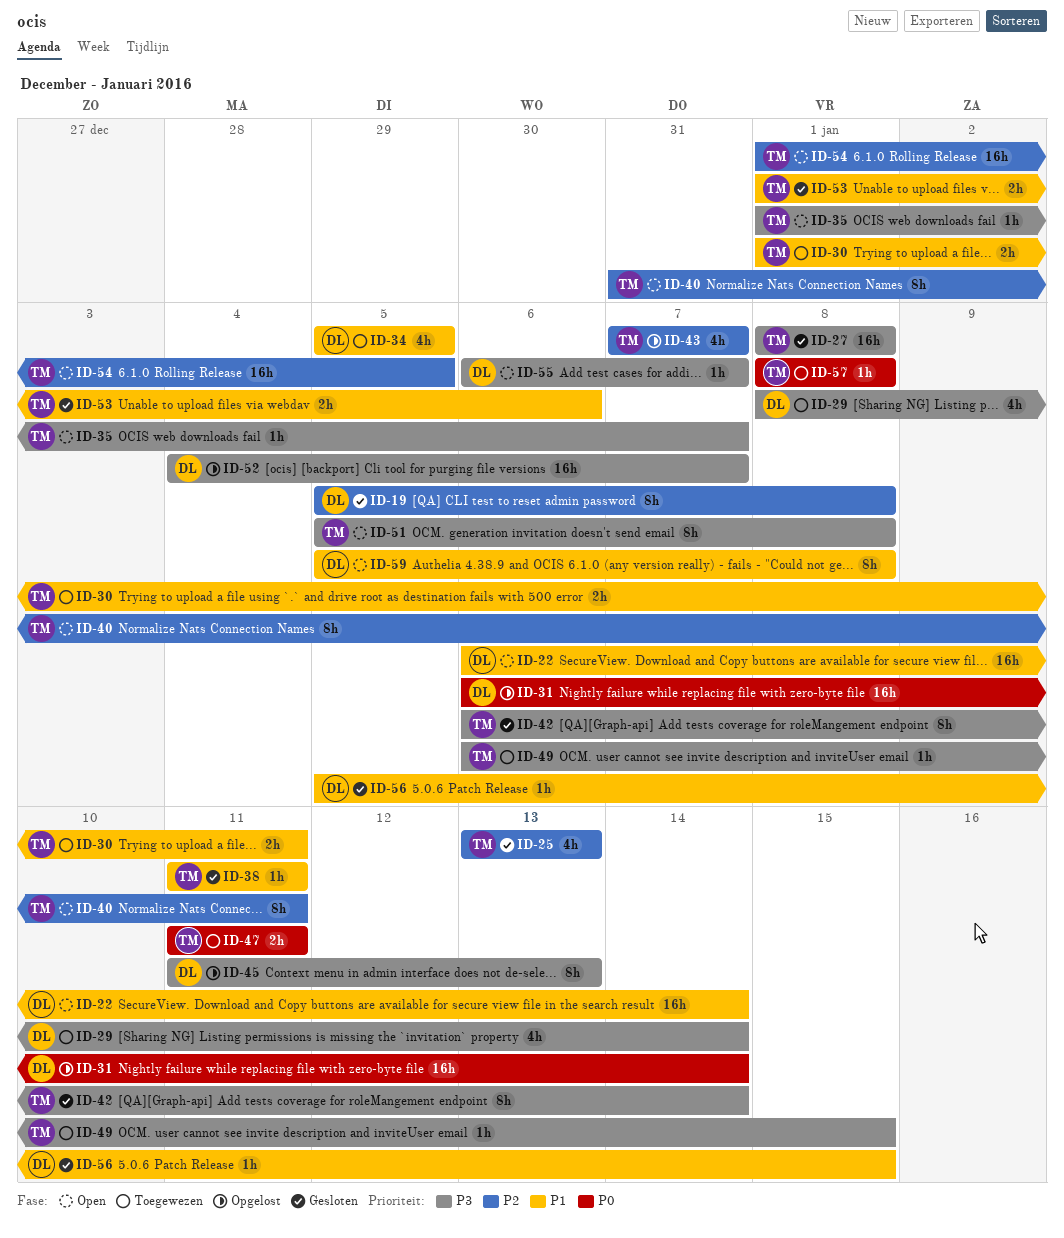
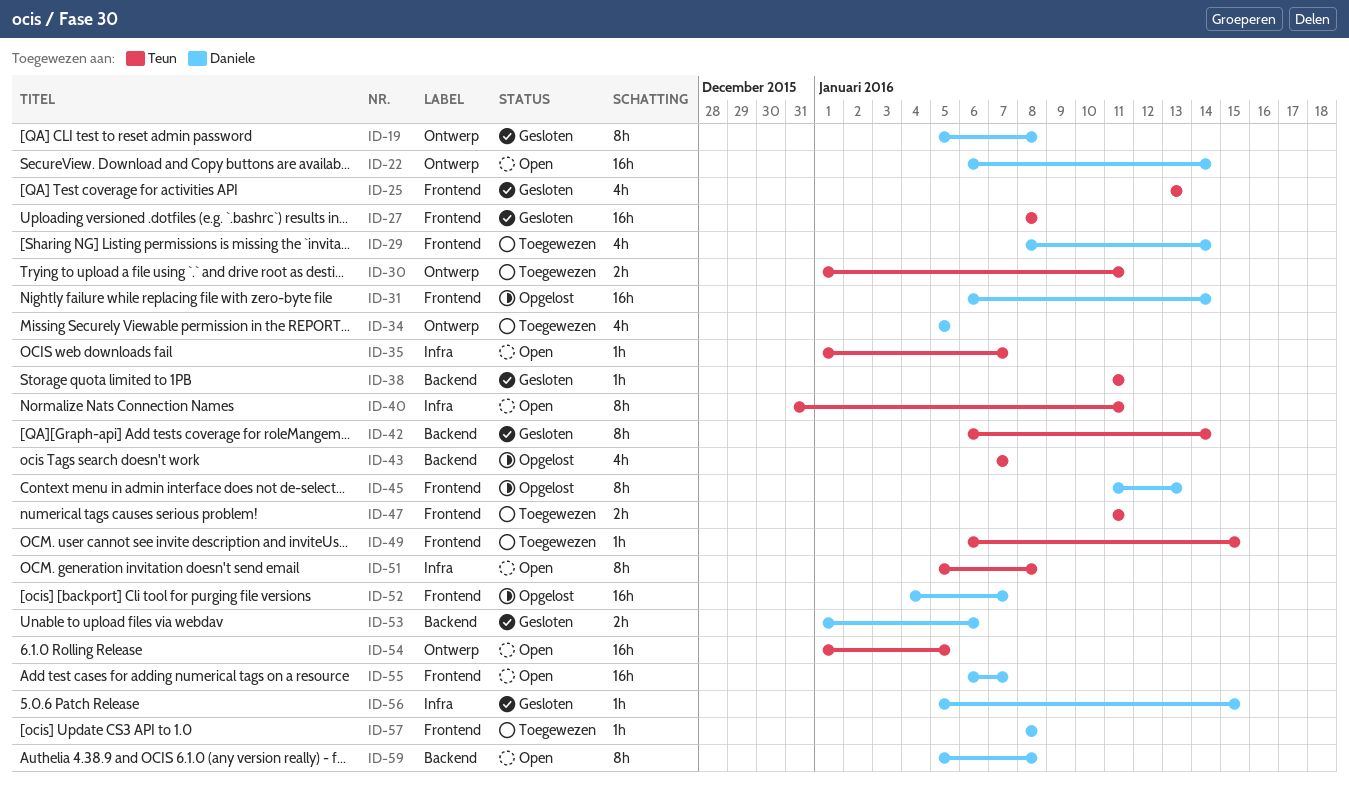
ID-53, owner: Teun -> Daniele
ID-55, estimate: 1h -> 16h
ID-57, owner: Teun -> Daniele

